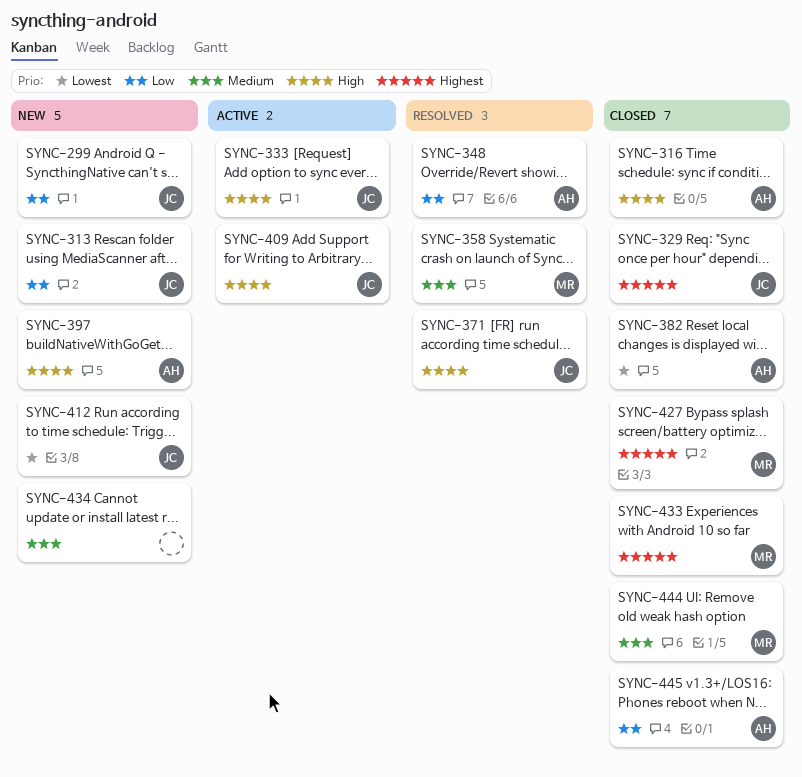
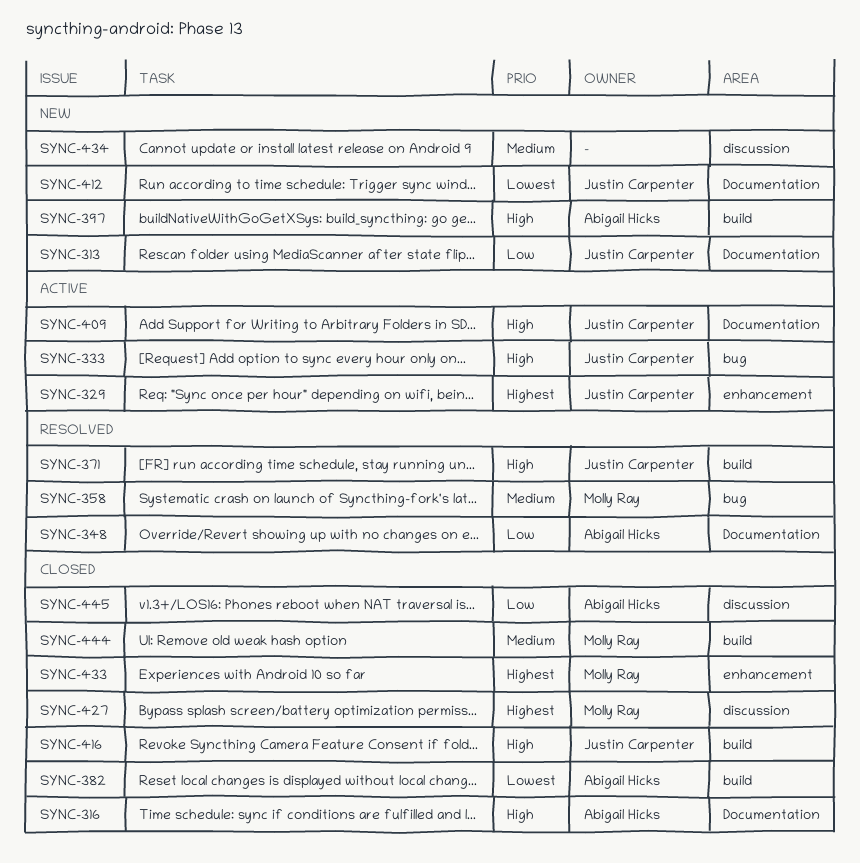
SYNC-299: present -> none
SYNC-329, status: Closed -> Active
SYNC-416: none -> present

